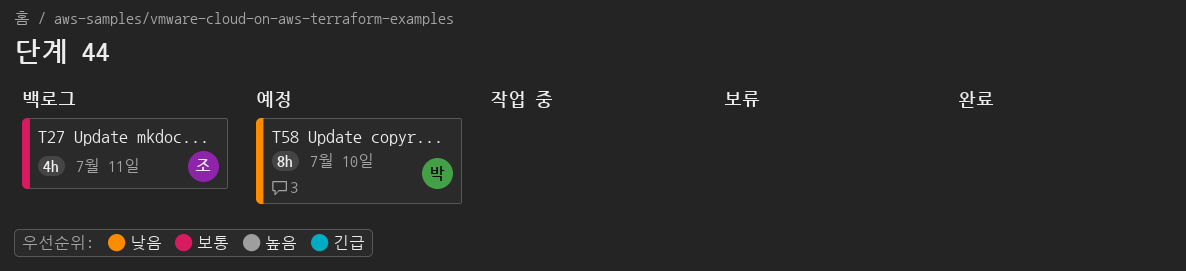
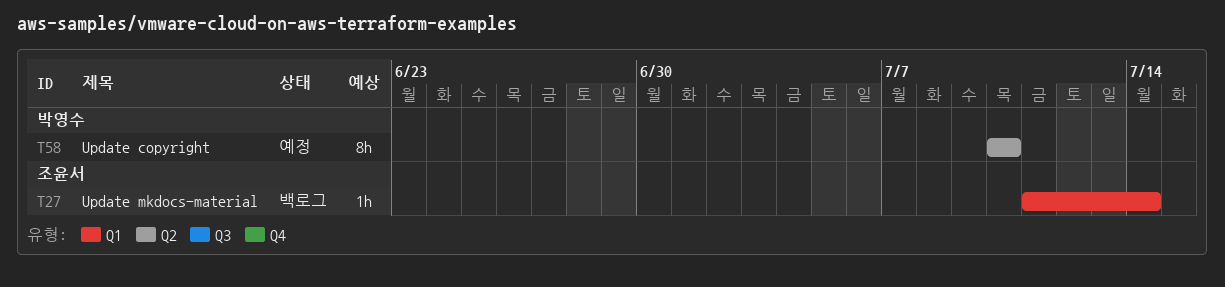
T27, estimate: 4h -> 1h
T27, due: Jul 11 -> Jul 14

